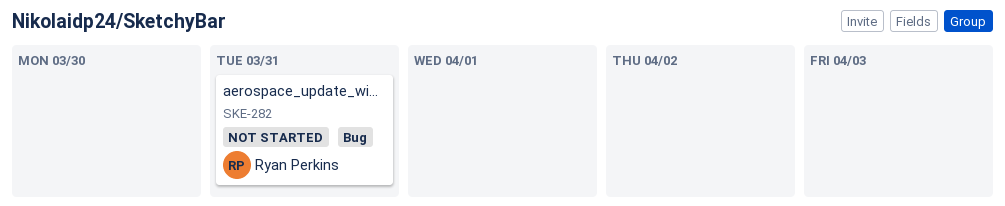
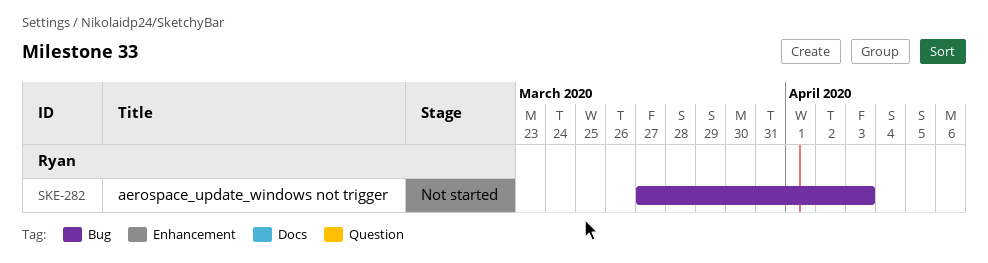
SKE-282, due: Mar 31 -> Apr 3

